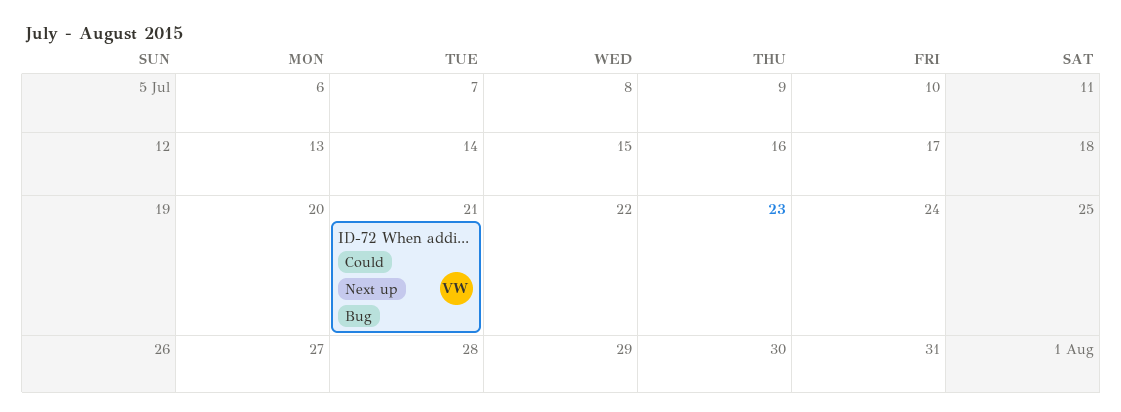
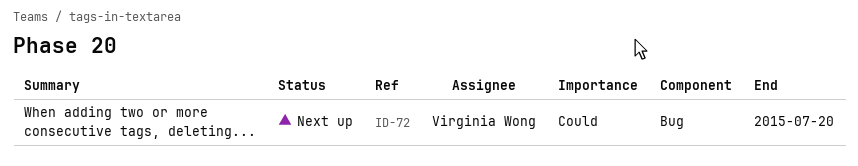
ID-72, due: Jul 21 -> Jul 20

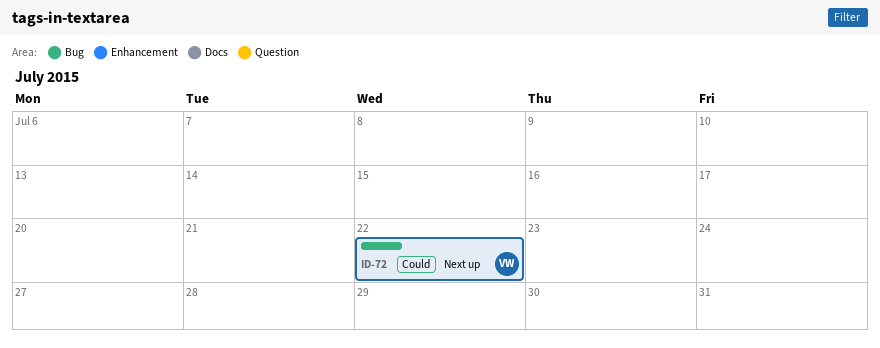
ID-72, due: Jul 20 -> Jul 22

